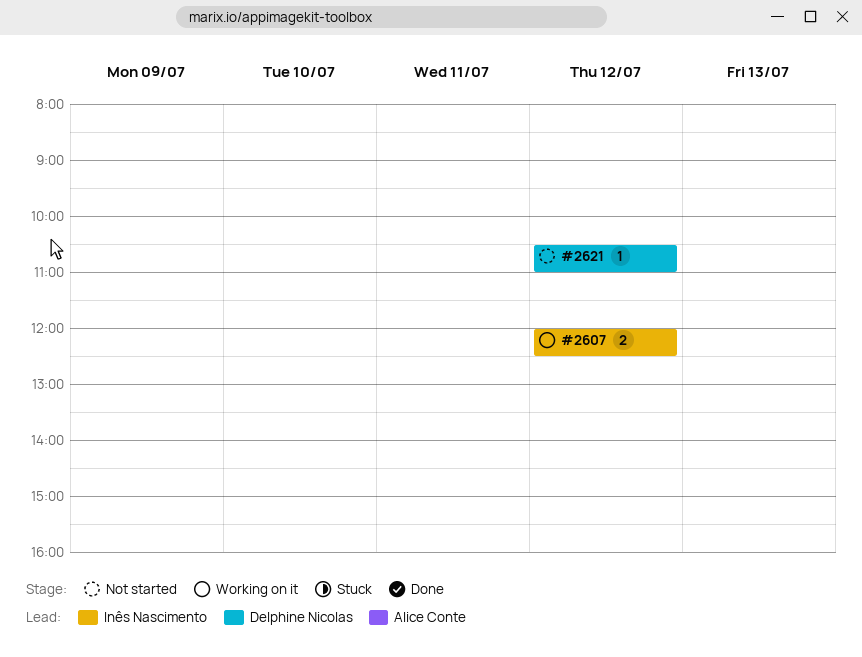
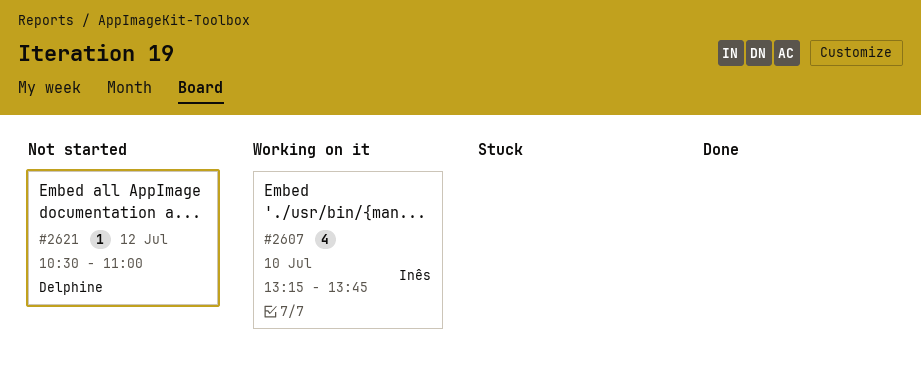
#2607, estimate: 2 -> 4
#2607, day: Jul 12 -> Jul 10
#2607, begins: 12:00 -> 13:15
#2607, ends: 12:30 -> 13:45

